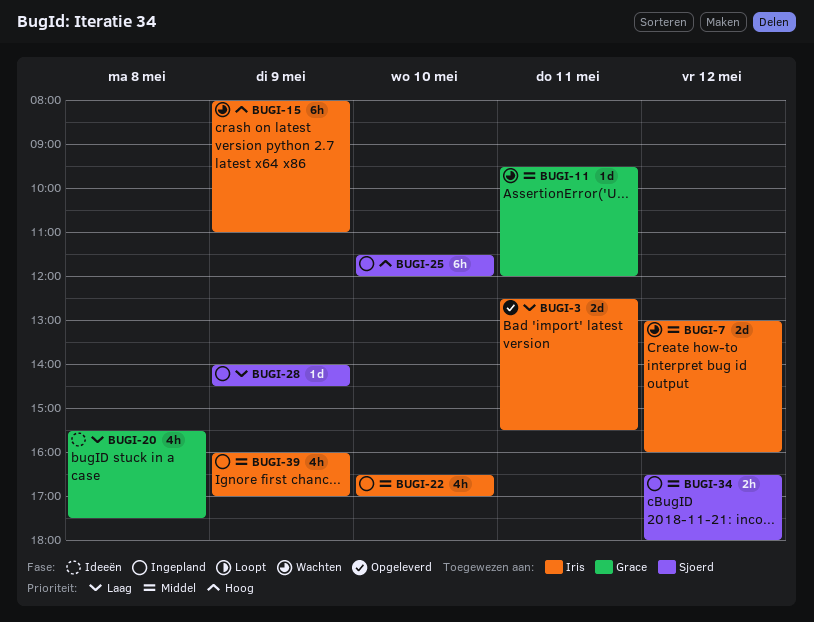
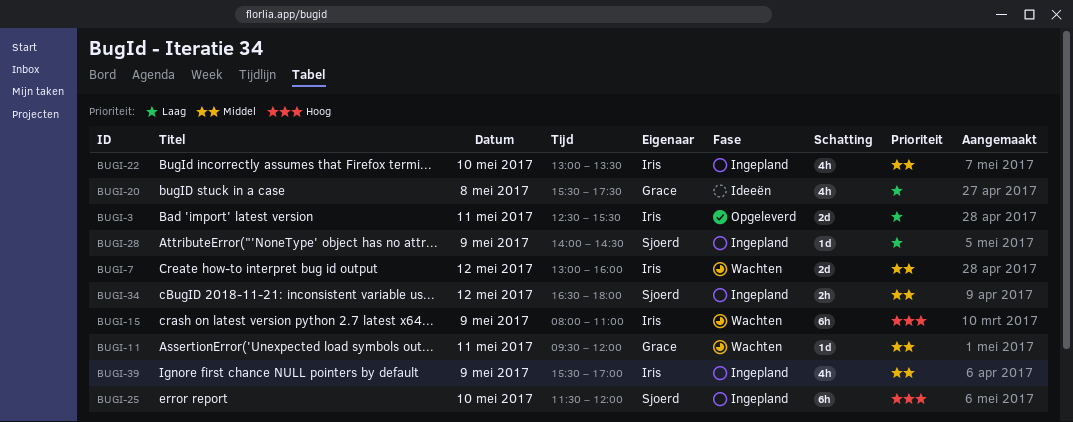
BUGI-22, begins: 16:30 -> 13:00
BUGI-22, ends: 17:00 -> 13:30
BUGI-39, begins: 16:00 -> 15:30

